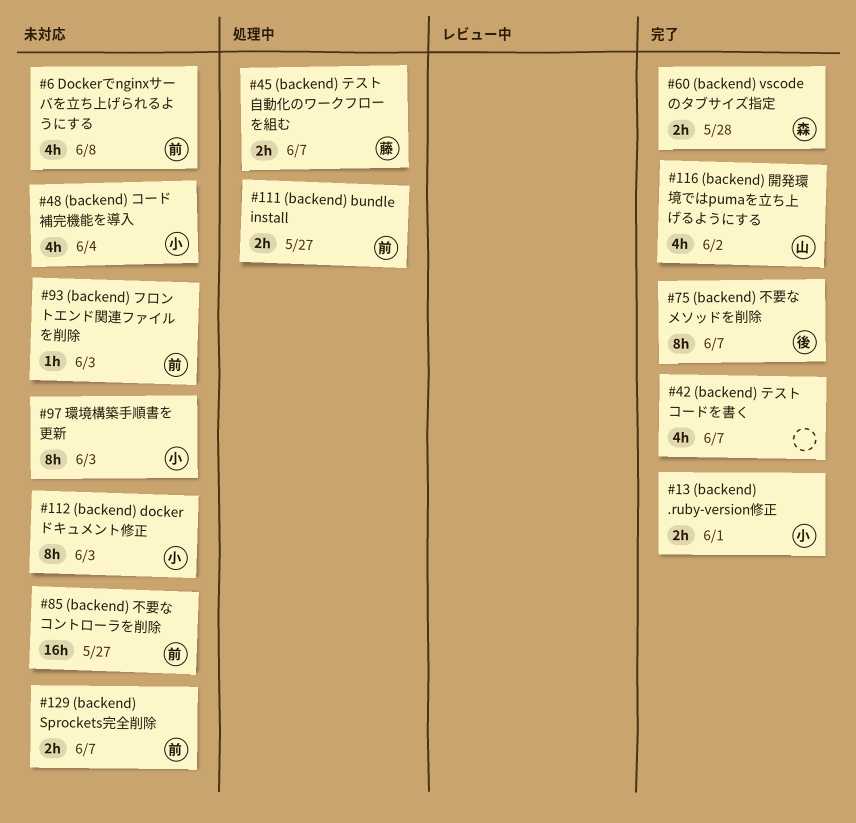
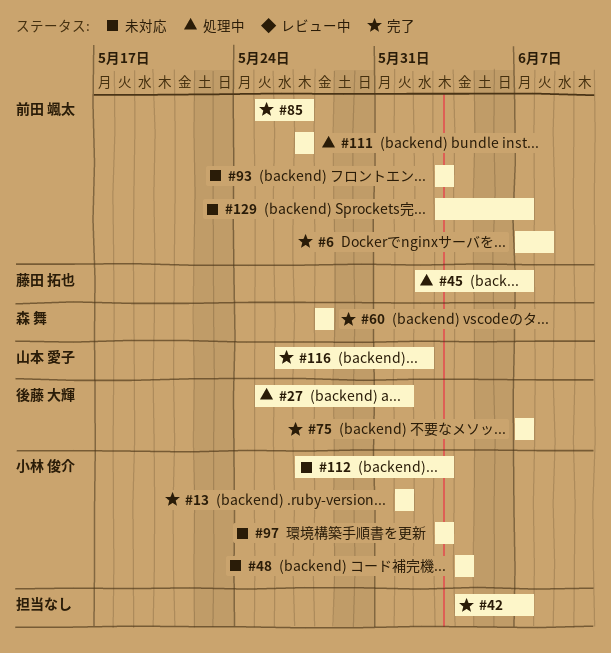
#6, status: 未対応 -> 完了
#27: none -> present
#85, status: 未対応 -> 完了

